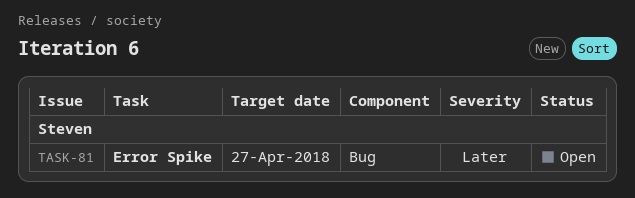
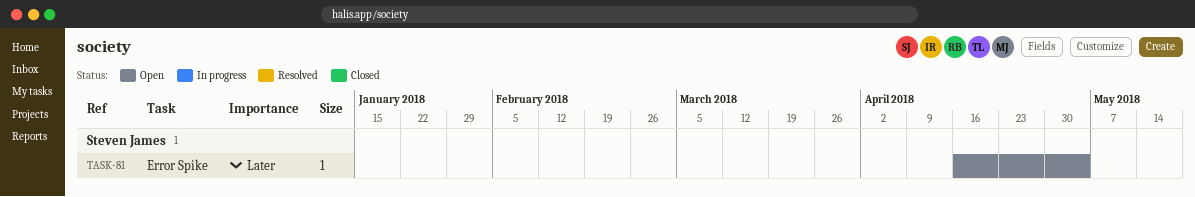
TASK-81, due: Apr 27 -> May 4

